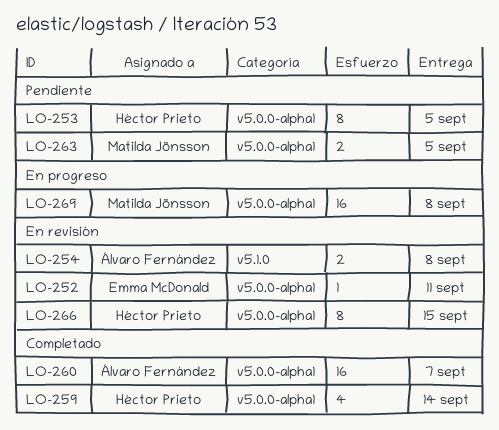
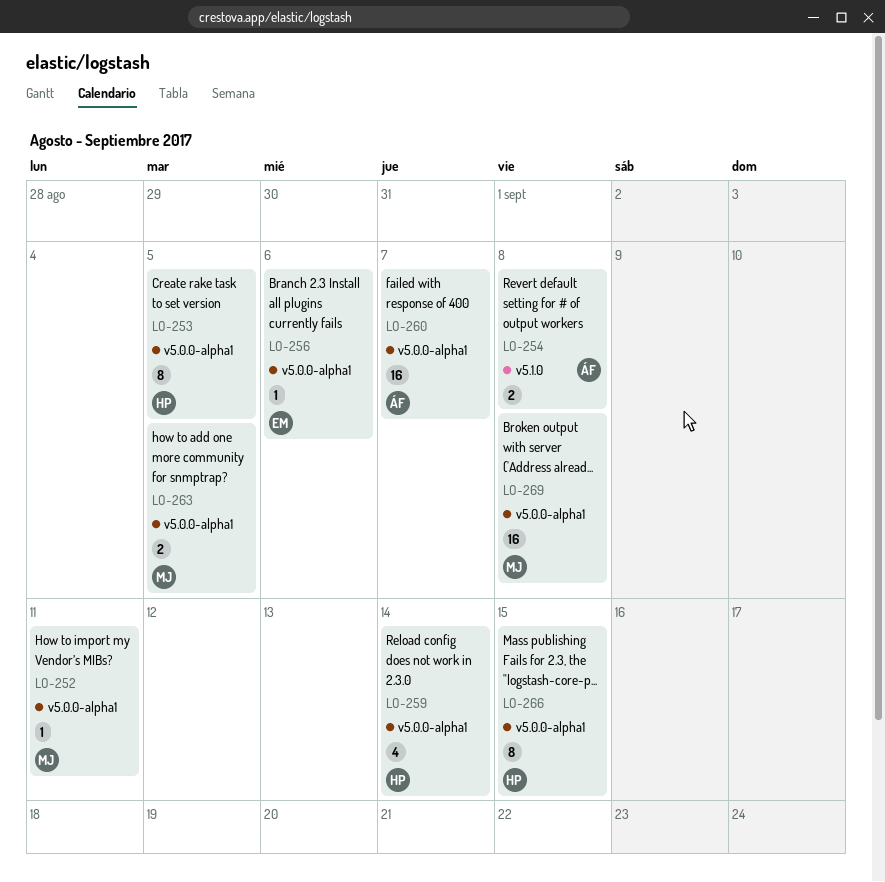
LO-252, owner: Emma McDonald -> Matilda Jönsson
LO-256: none -> present

